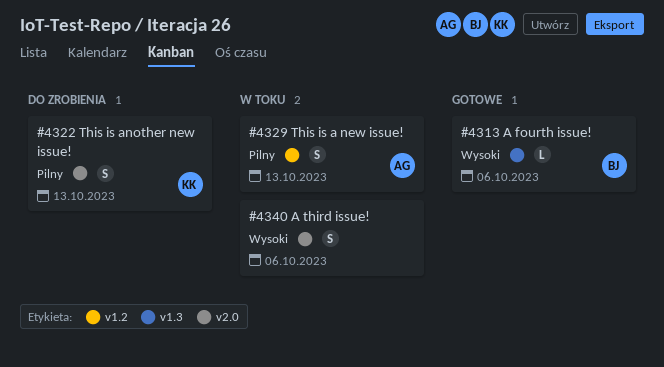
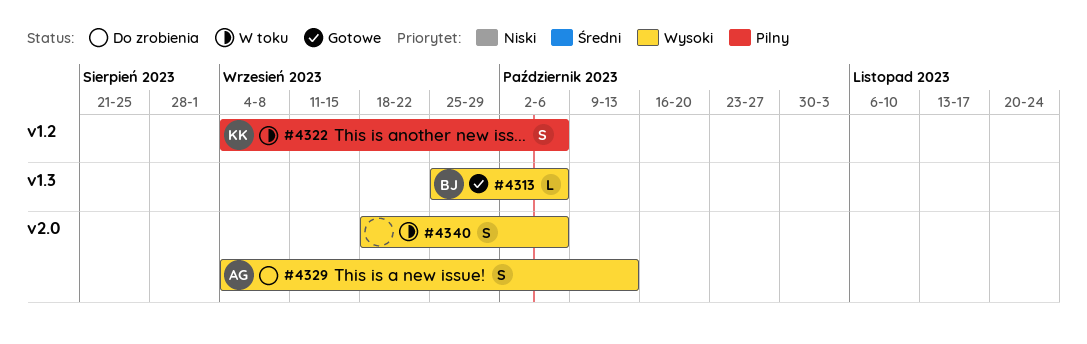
#4322, status: Do zrobienia -> W toku
#4322, label: v2.0 -> v1.2
#4322, due: Oct 13 -> Oct 6
#4329, status: W toku -> Do zrobienia
#4329, priority: Pilny -> Wysoki
#4329, label: v1.2 -> v2.0

